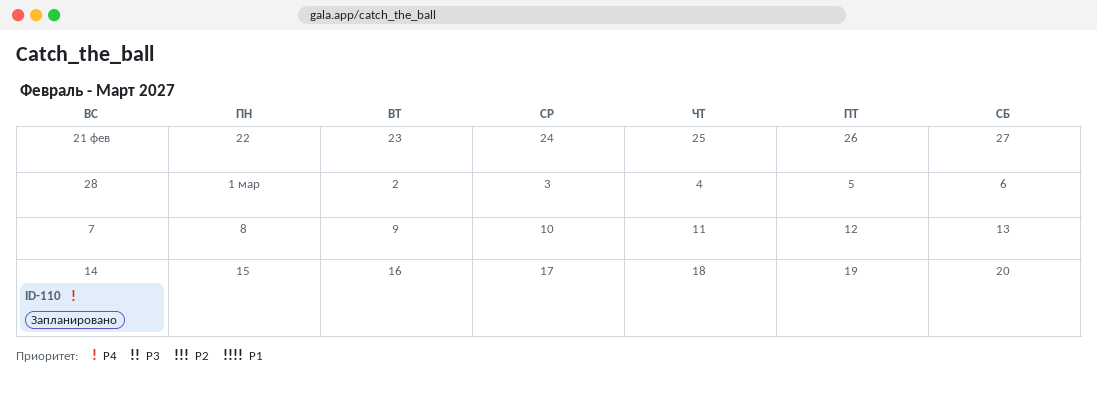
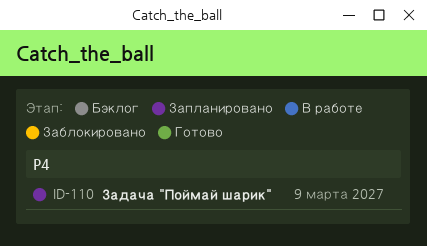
ID-110, due: Mar 14 -> Mar 9

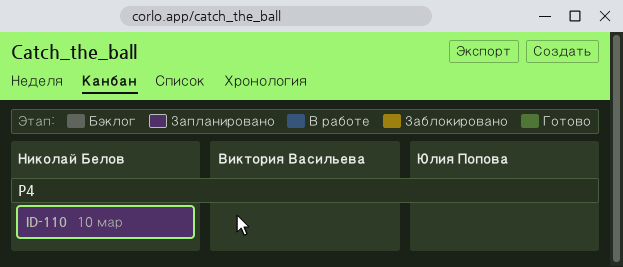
ID-110, due: Mar 9 -> Mar 10

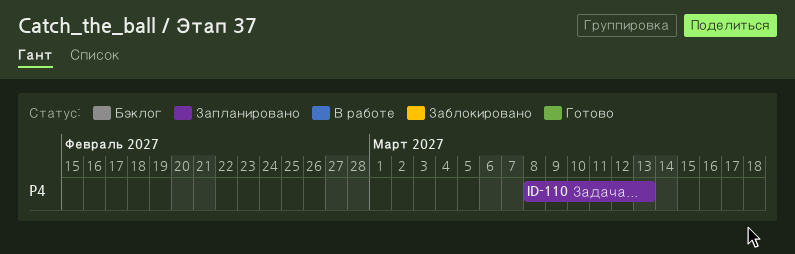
ID-110, due: Mar 10 -> Mar 13

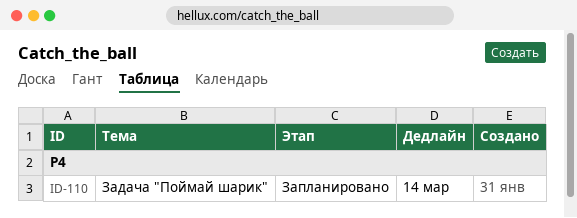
ID-110, due: Mar 13 -> Mar 14

